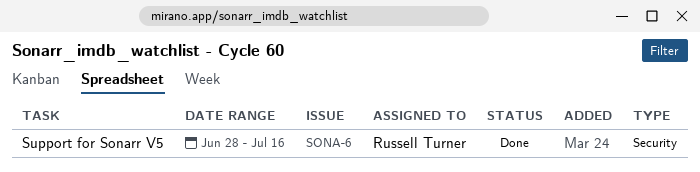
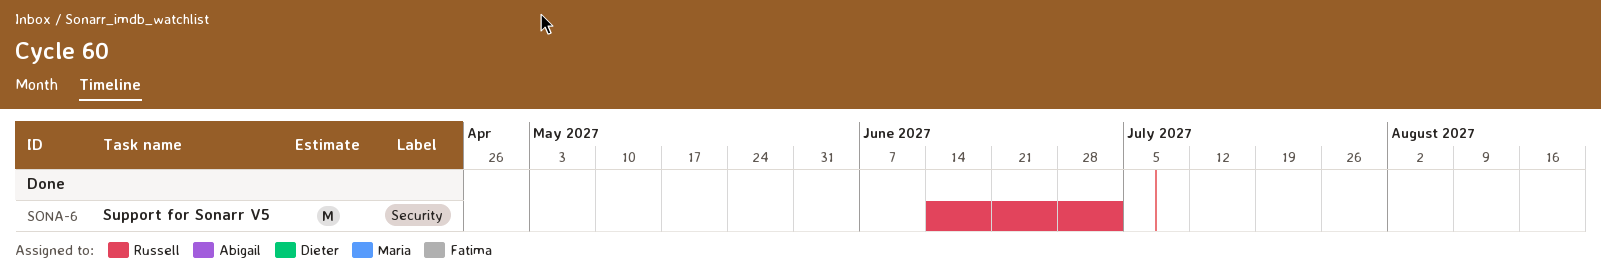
SONA-6, start: Jun 28 -> Jun 14
SONA-6, due: Jul 16 -> Jul 2

